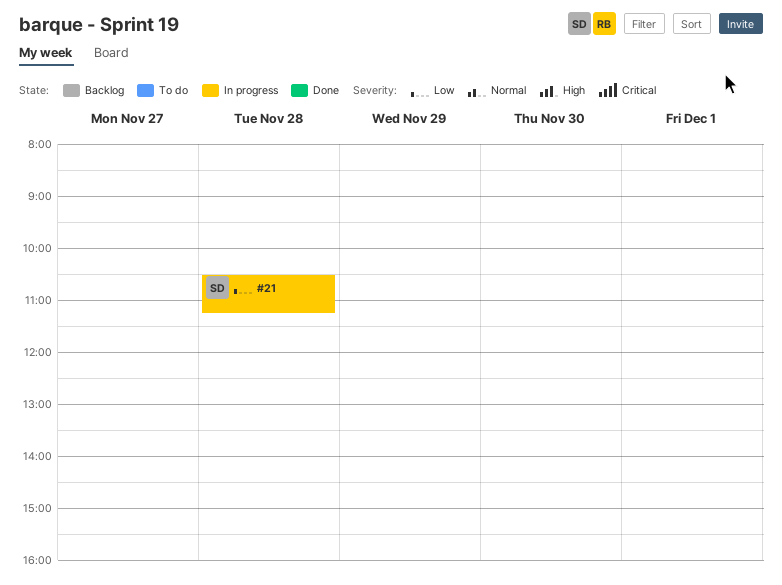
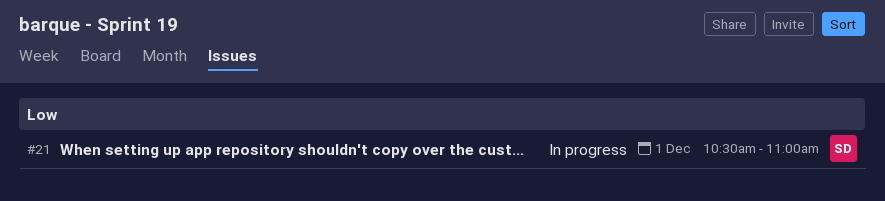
#21, day: Nov 28 -> Dec 1
#21, ends: 11:15 -> 11:00

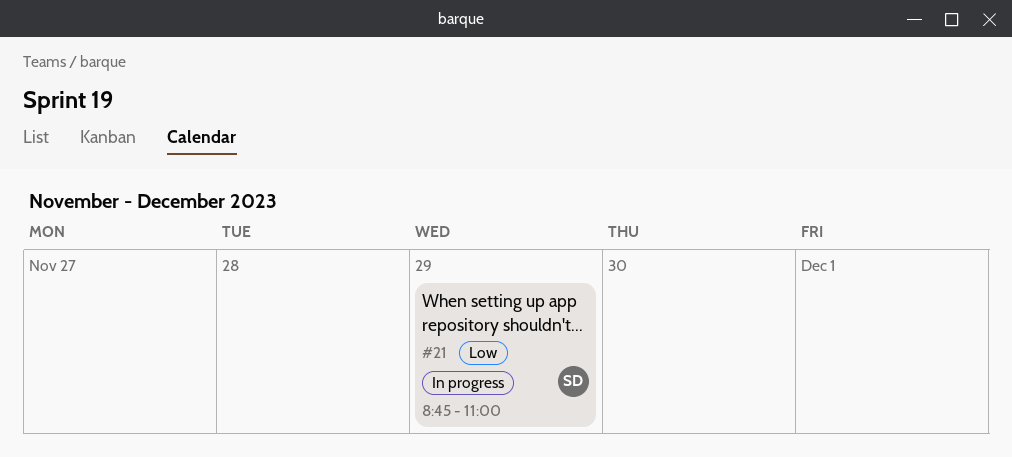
#21, day: Dec 1 -> Nov 29
#21, begins: 10:30 -> 08:45

